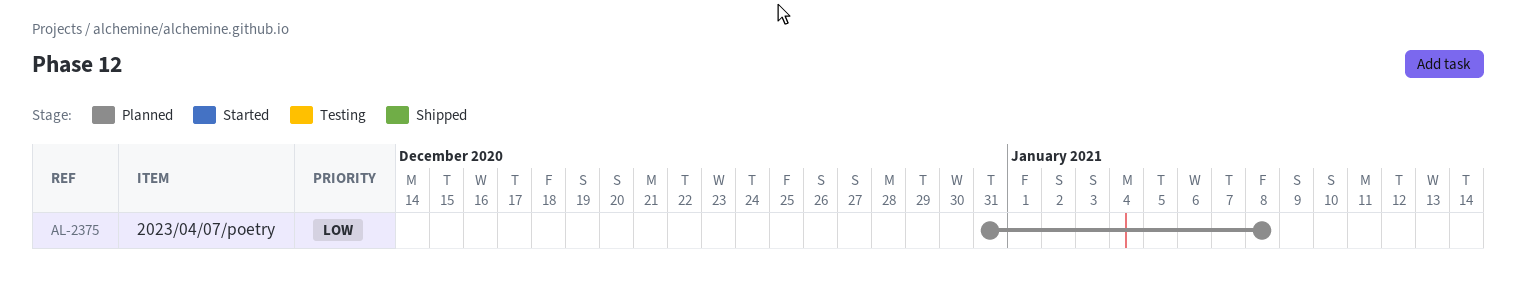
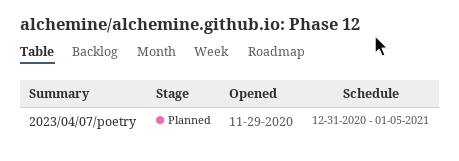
2023/04/07/poetry, due: Jan 8 -> Jan 5

